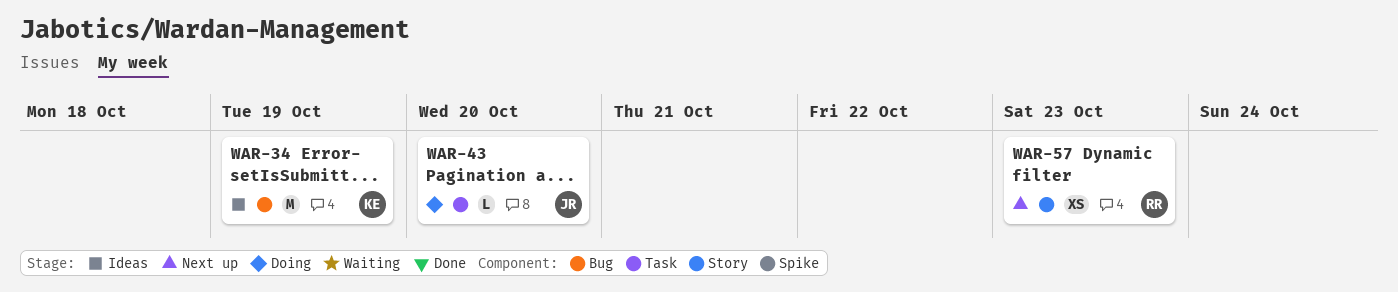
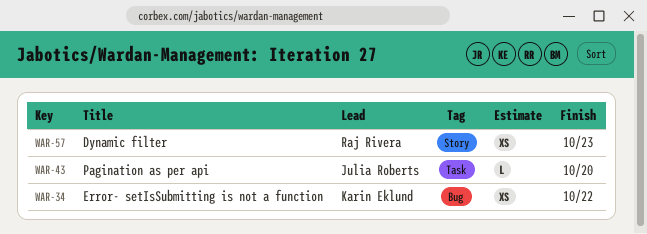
WAR-34, estimate: M -> XS
WAR-34, due: Oct 19 -> Oct 22

